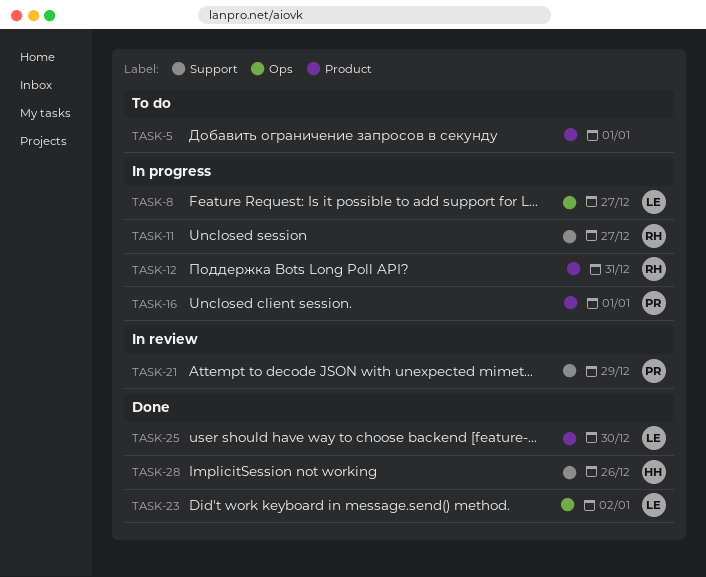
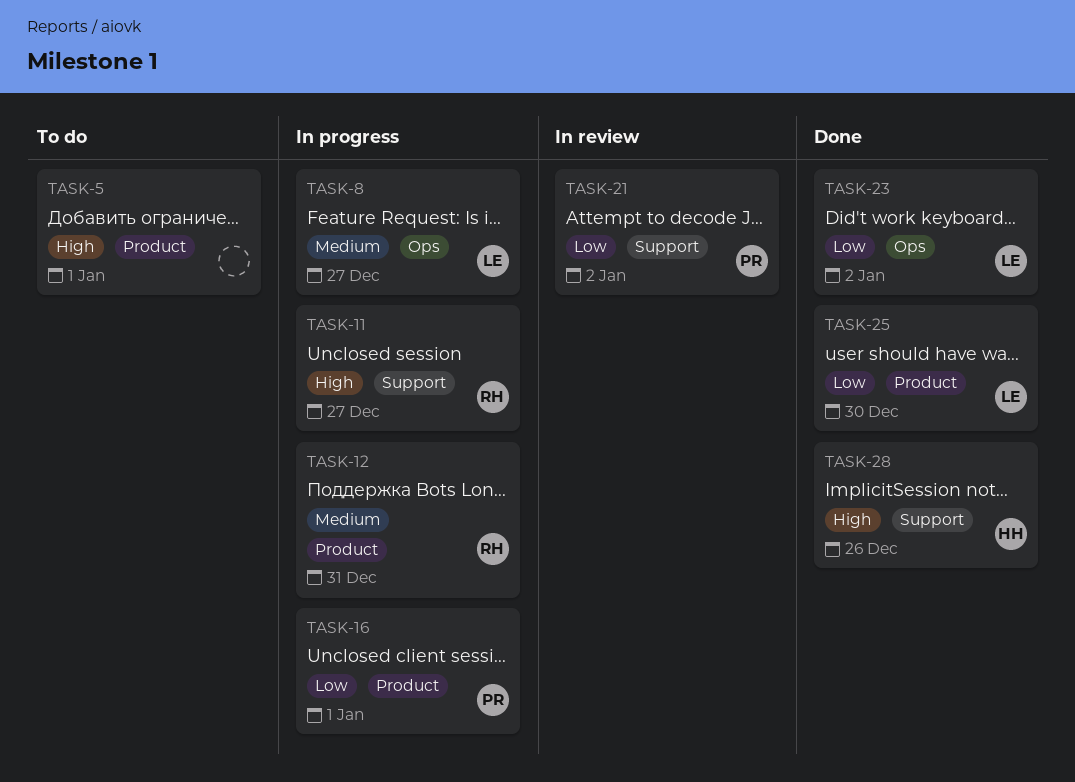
TASK-21, due: Dec 29 -> Jan 2

